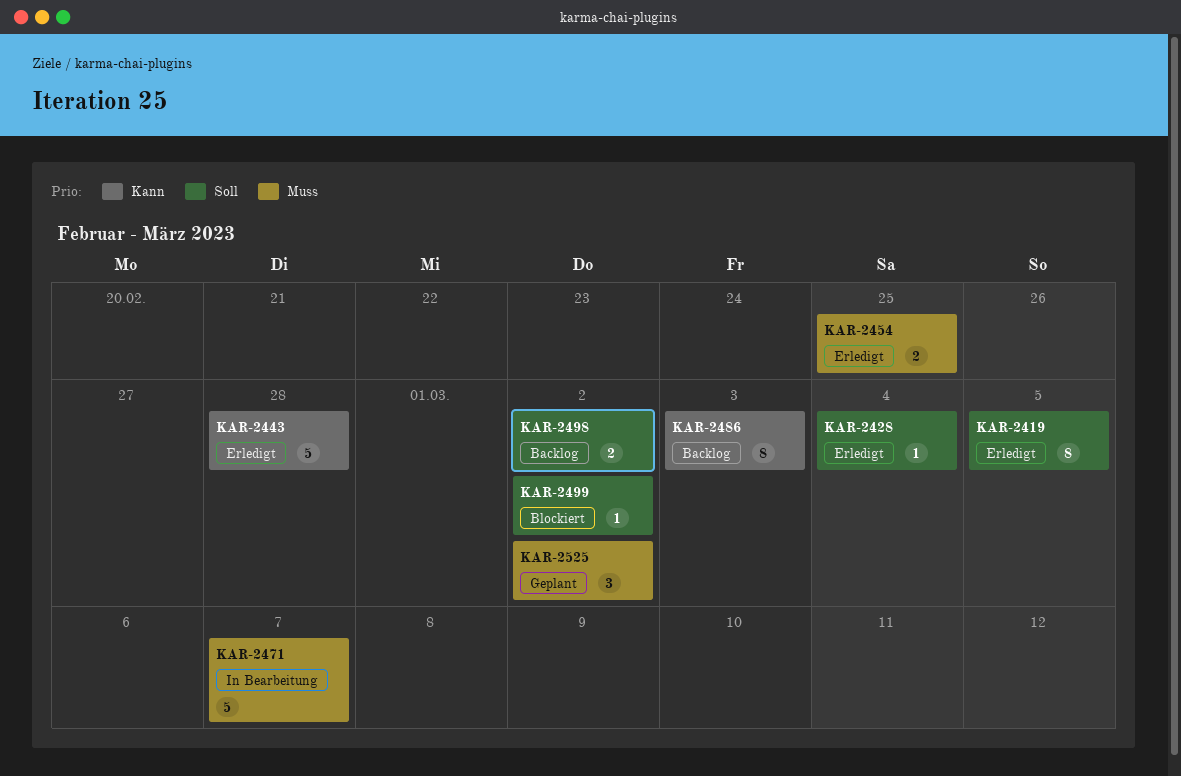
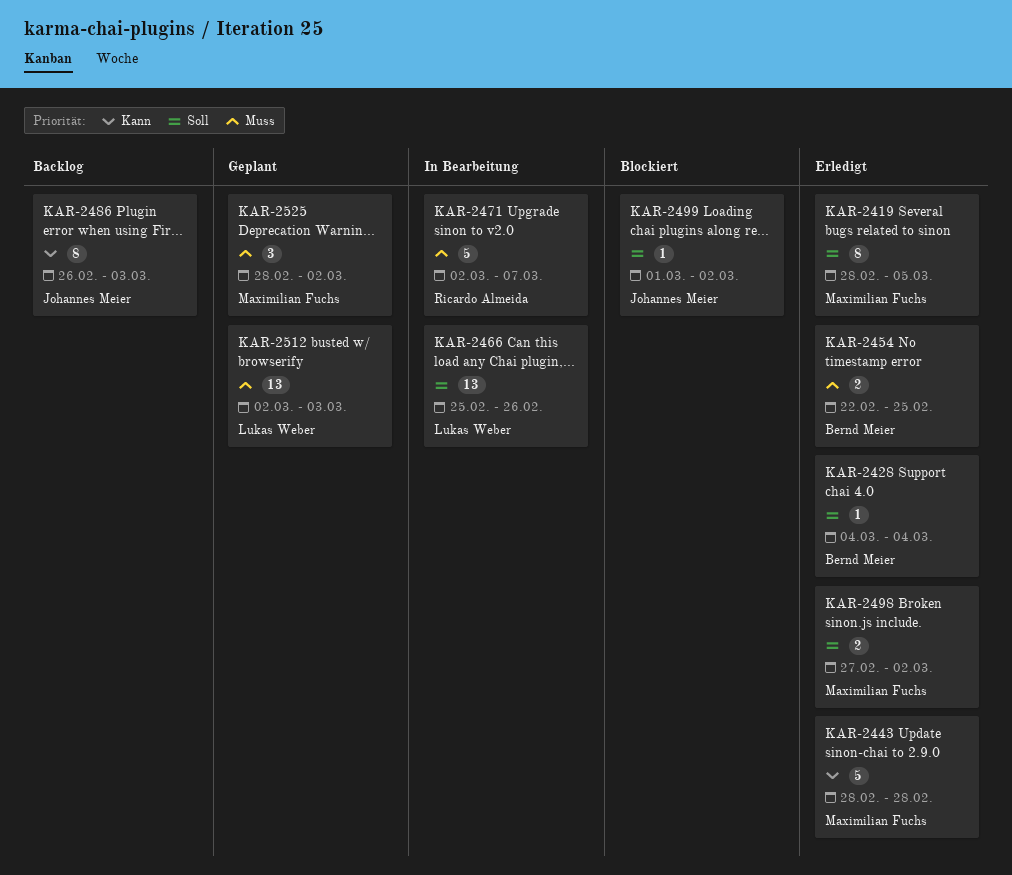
KAR-2466: none -> present
KAR-2498, status: Backlog -> Erledigt
KAR-2512: none -> present

